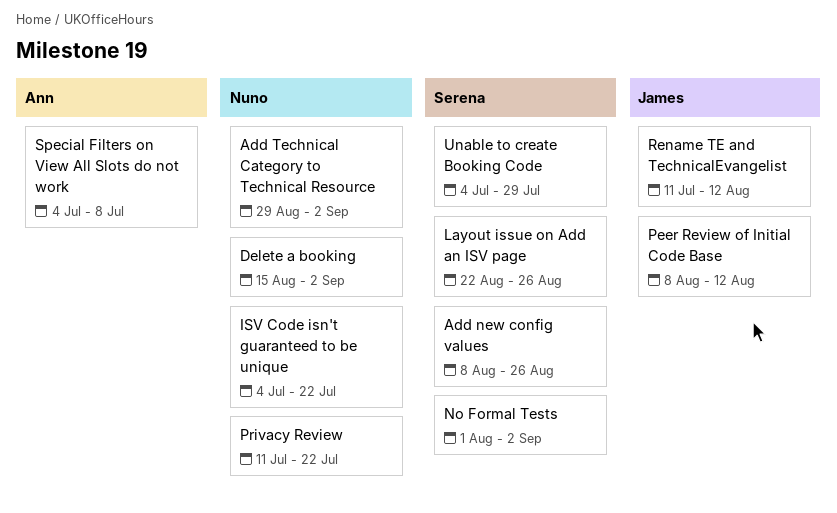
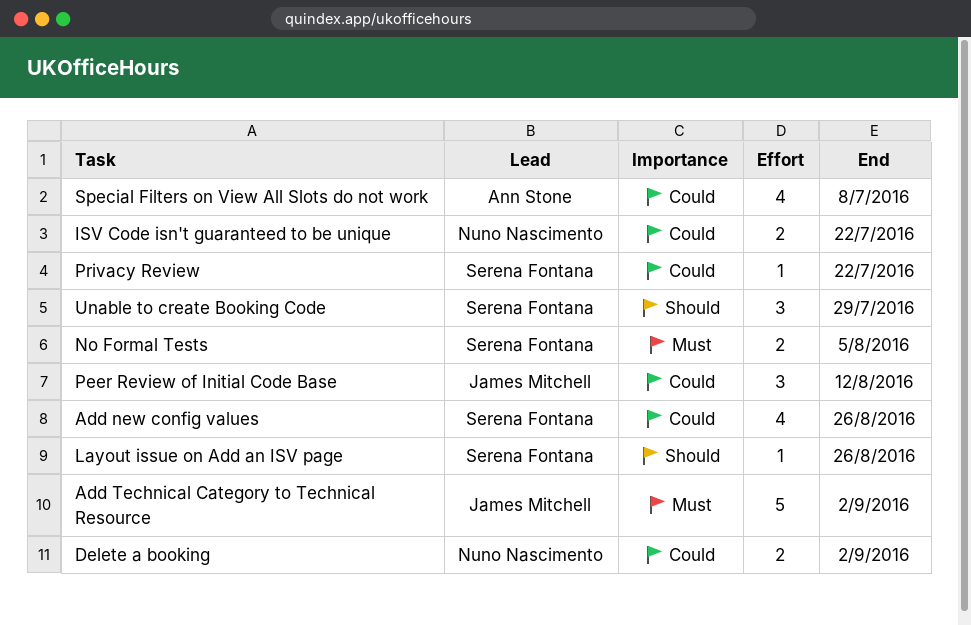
Add Technical Category to Technical Resource, owner: Nuno Nascimento -> James Mitchell
No Formal Tests, due: Sep 2 -> Aug 5
Privacy Review, owner: Nuno Nascimento -> Serena Fontana
Rename TE and TechnicalEvangelist: present -> none

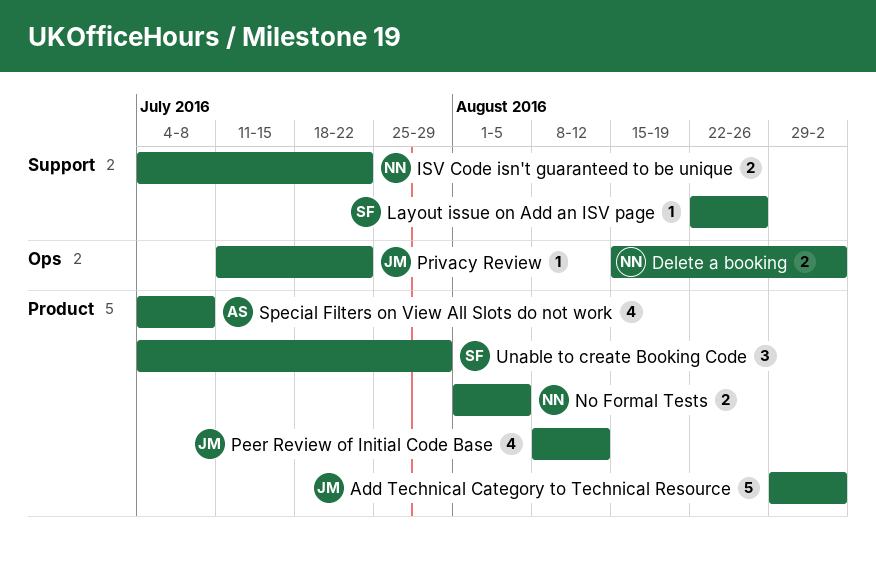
Add new config values: present -> none
No Formal Tests, owner: Serena Fontana -> Nuno Nascimento
Peer Review of Initial Code Base, estimate: 3 -> 4
Privacy Review, owner: Serena Fontana -> James Mitchell

